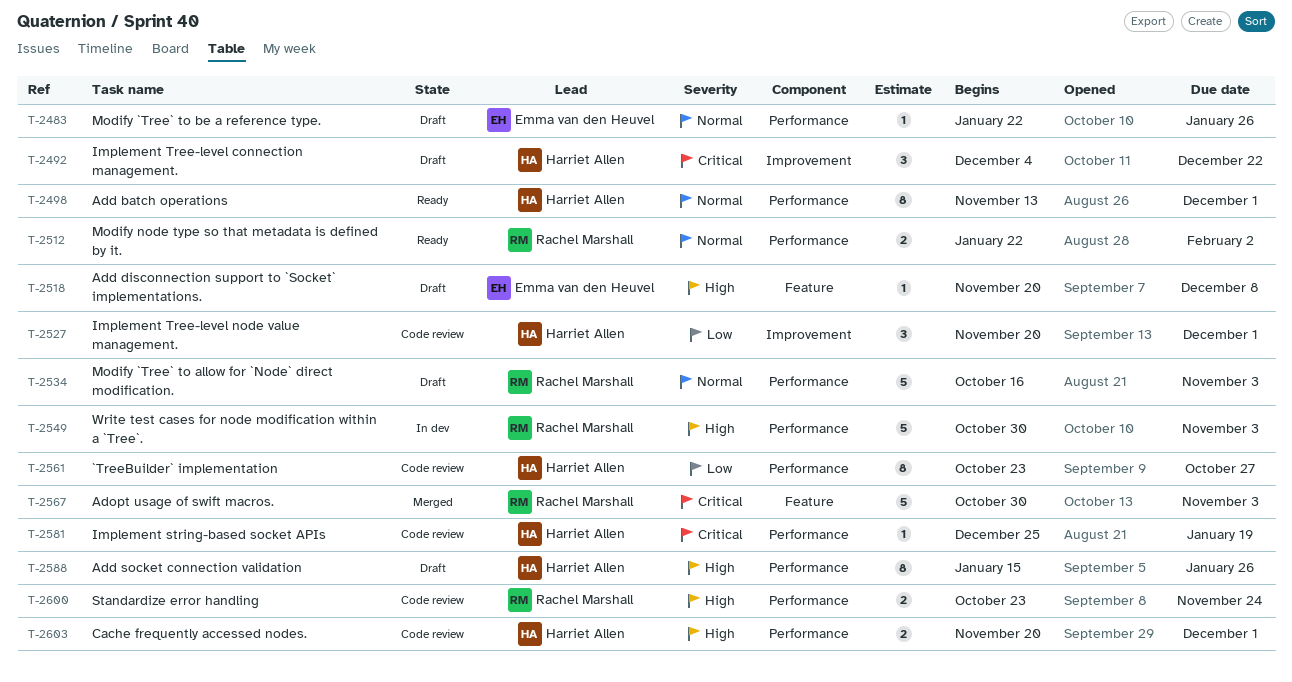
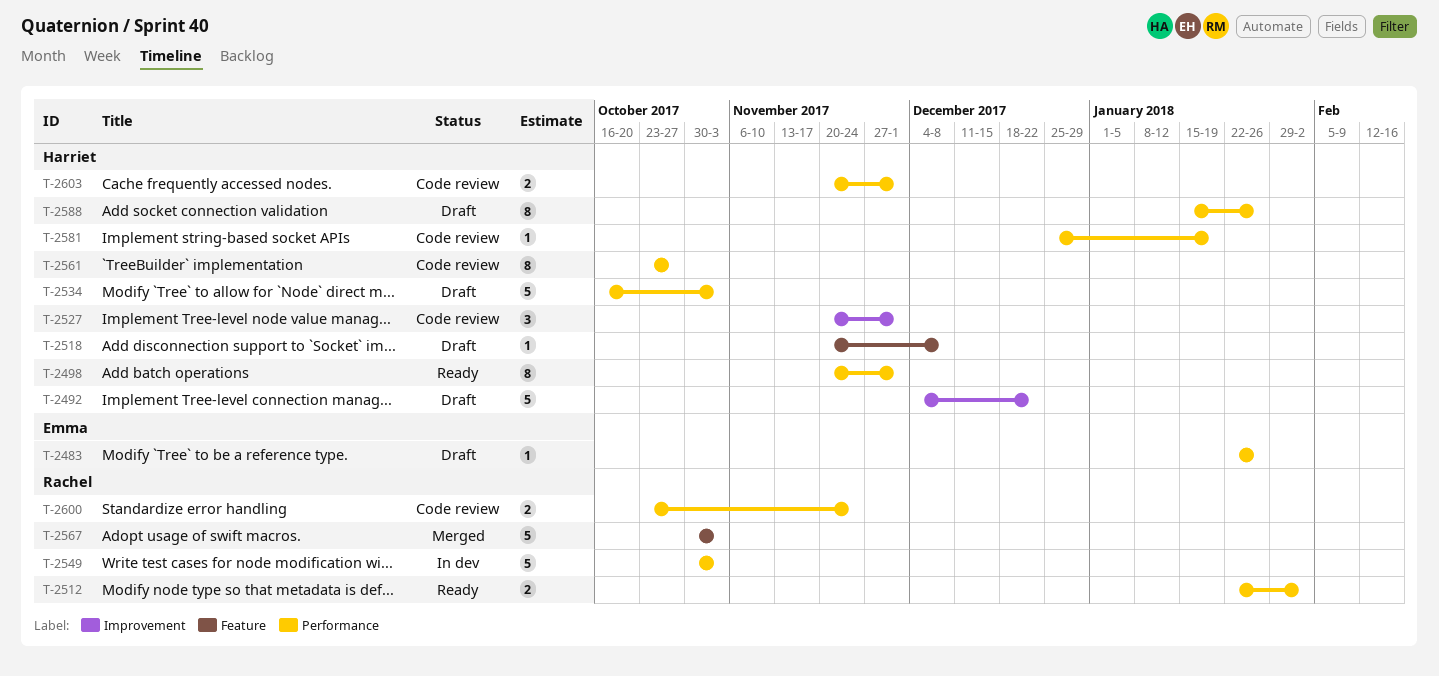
T-2492, estimate: 3 -> 5
T-2498, start: Nov 13 -> Nov 20
T-2518, owner: Emma van den Heuvel -> Harriet Allen
T-2534, owner: Rachel Marshall -> Harriet Allen

